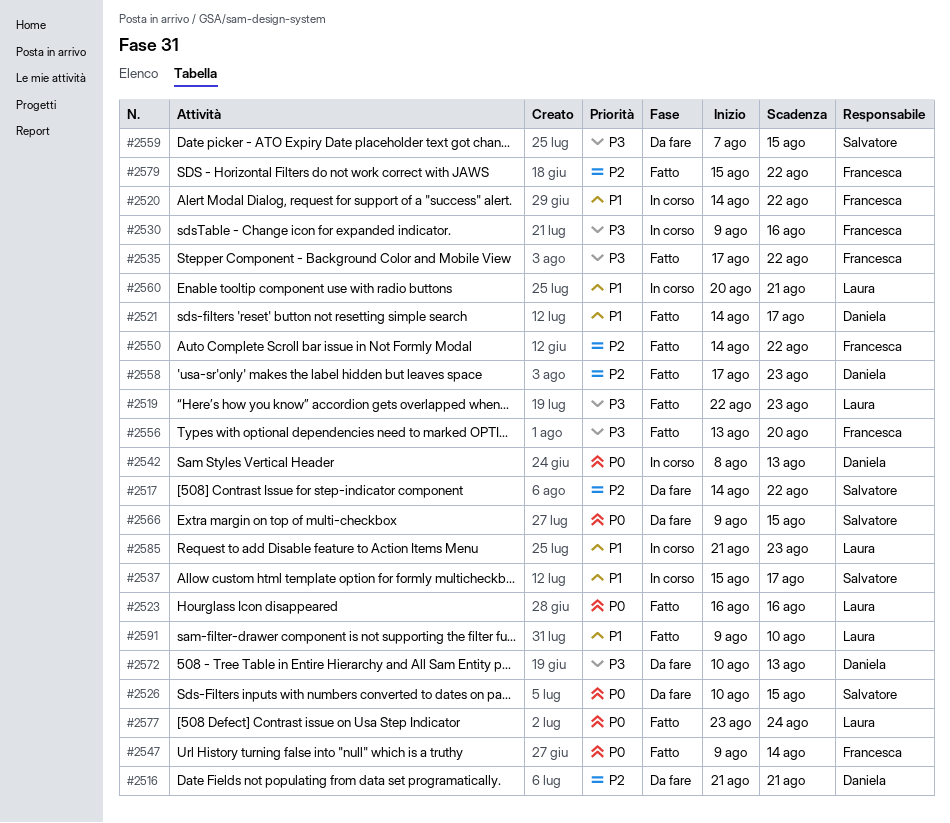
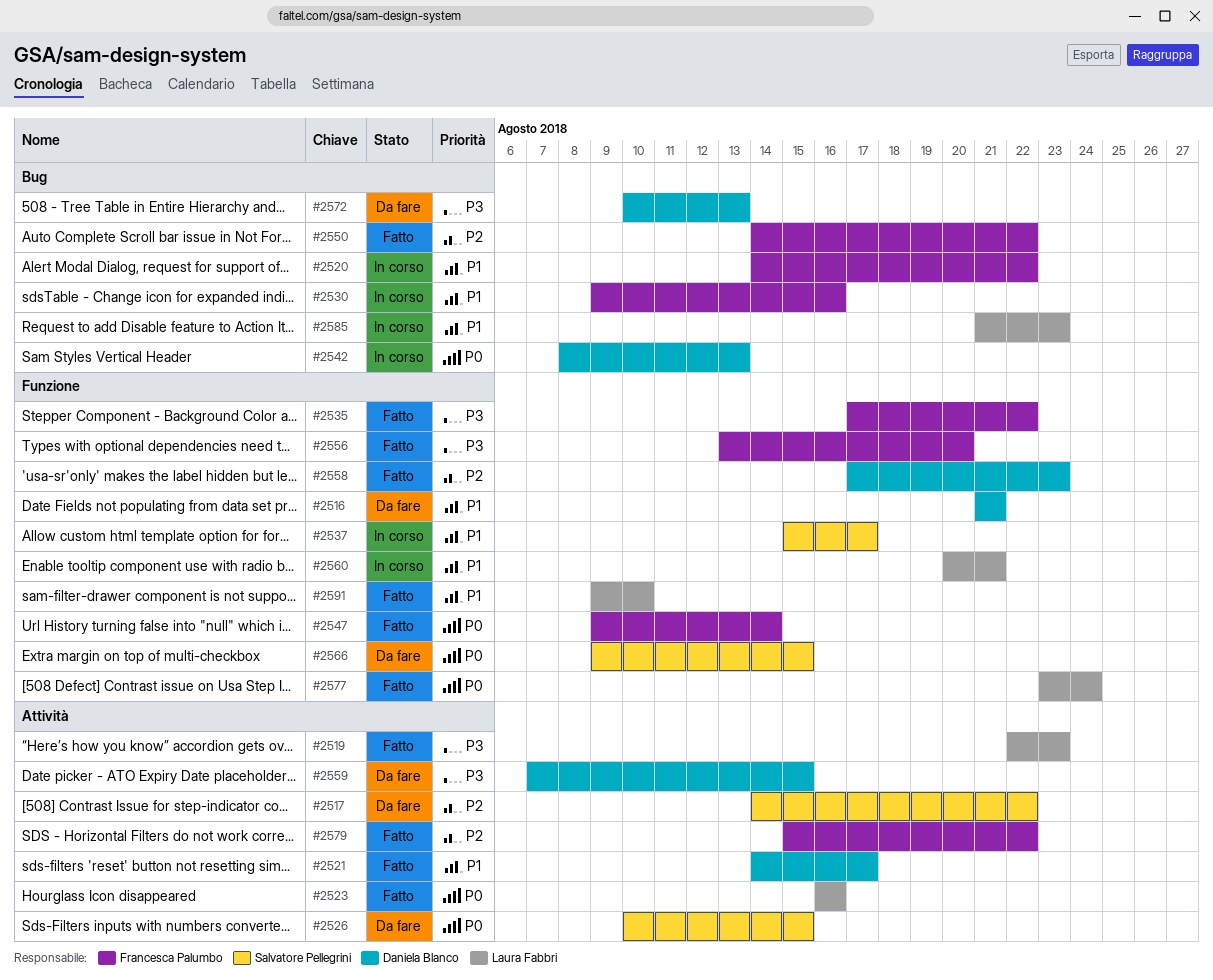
#2516, priority: P2 -> P1
#2530, priority: P3 -> P1
#2559, owner: Salvatore Pellegrini -> Daniela Blanco

